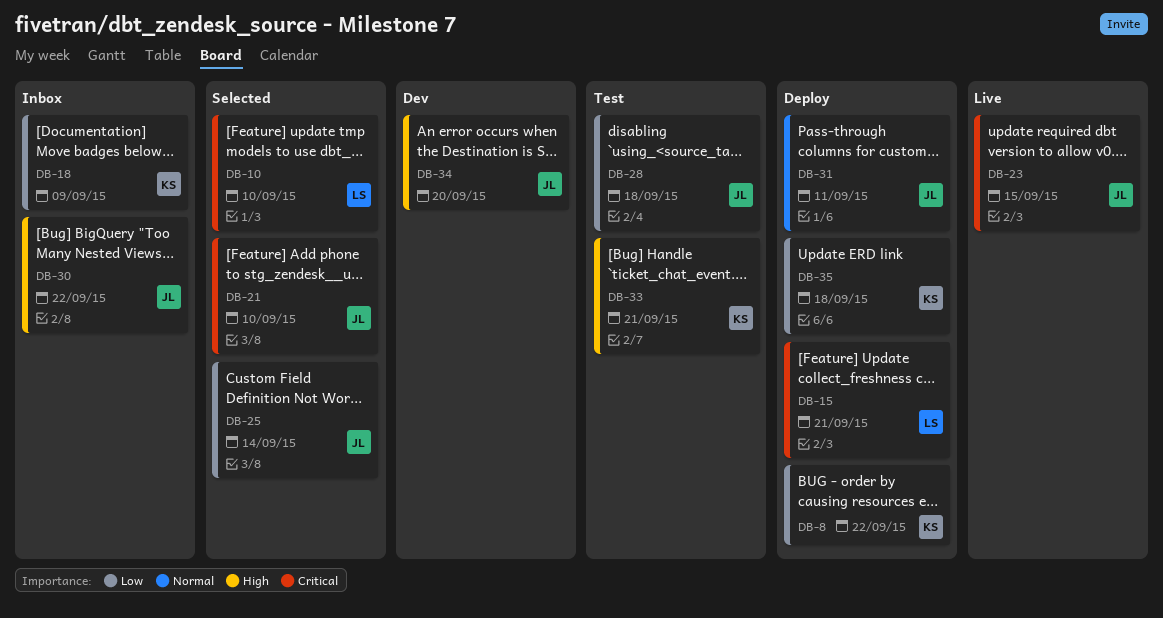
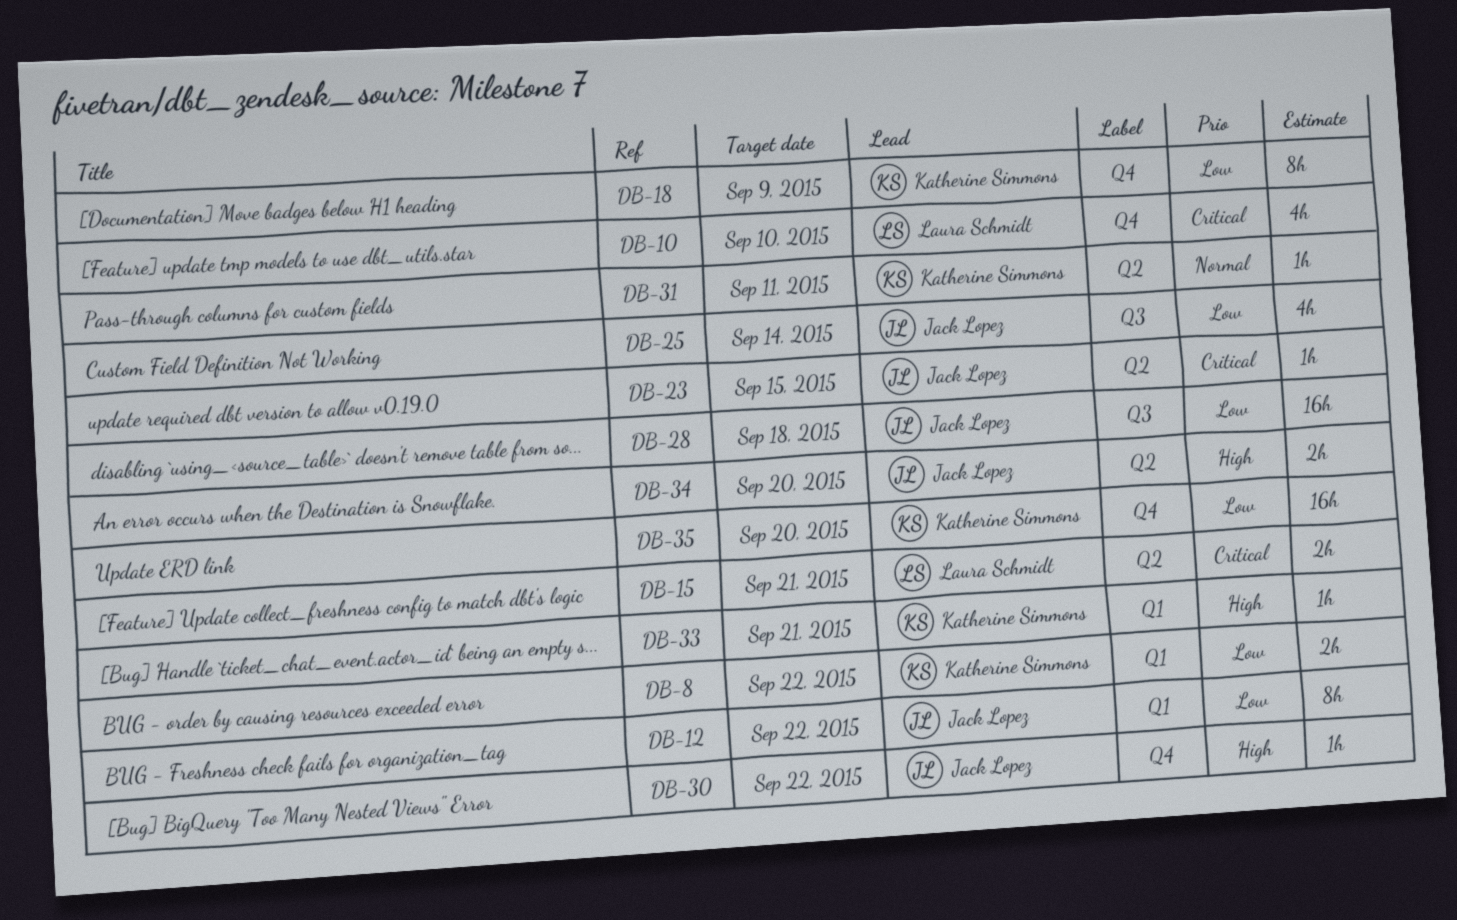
DB-12: none -> present
DB-21: present -> none
DB-31, owner: Jack Lopez -> Katherine Simmons
DB-35, due: Sep 18 -> Sep 20

